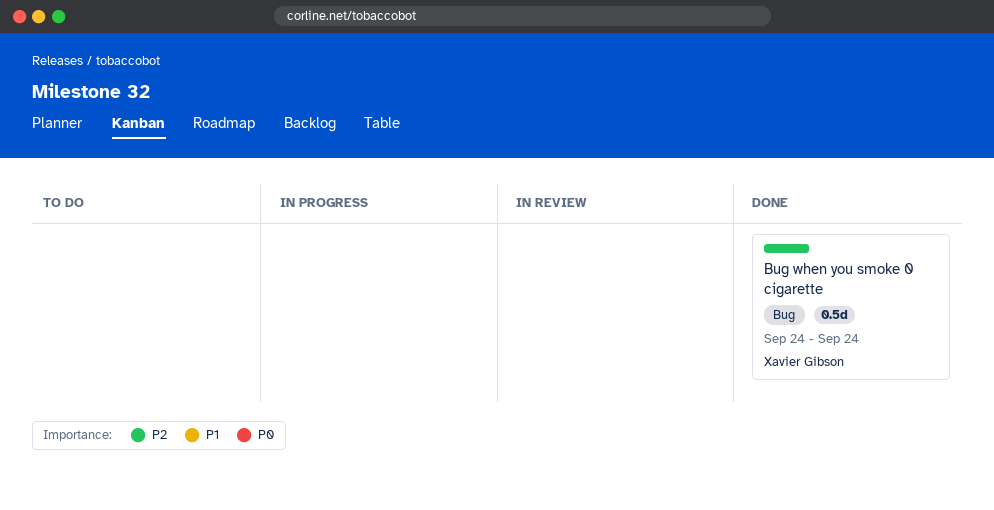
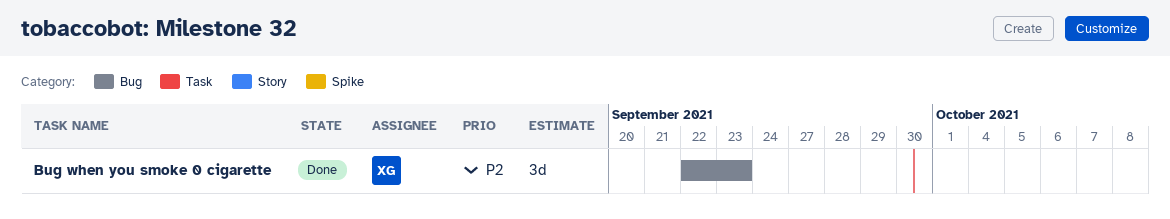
Bug when you smoke 0 cigarette, estimate: 0.5d -> 3d
Bug when you smoke 0 cigarette, start: Sep 24 -> Sep 22
Bug when you smoke 0 cigarette, due: Sep 24 -> Sep 23

